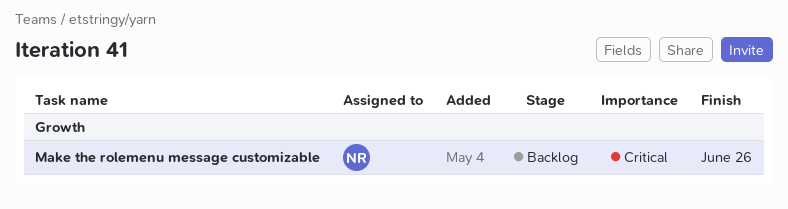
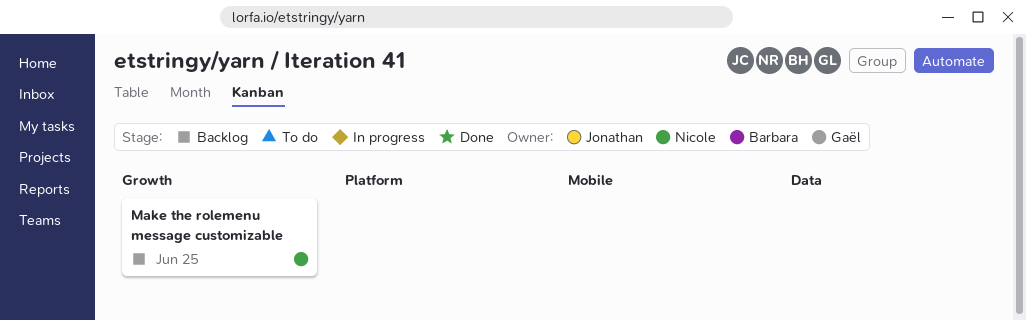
Make the rolemenu message customizable, due: Jun 26 -> Jun 25

